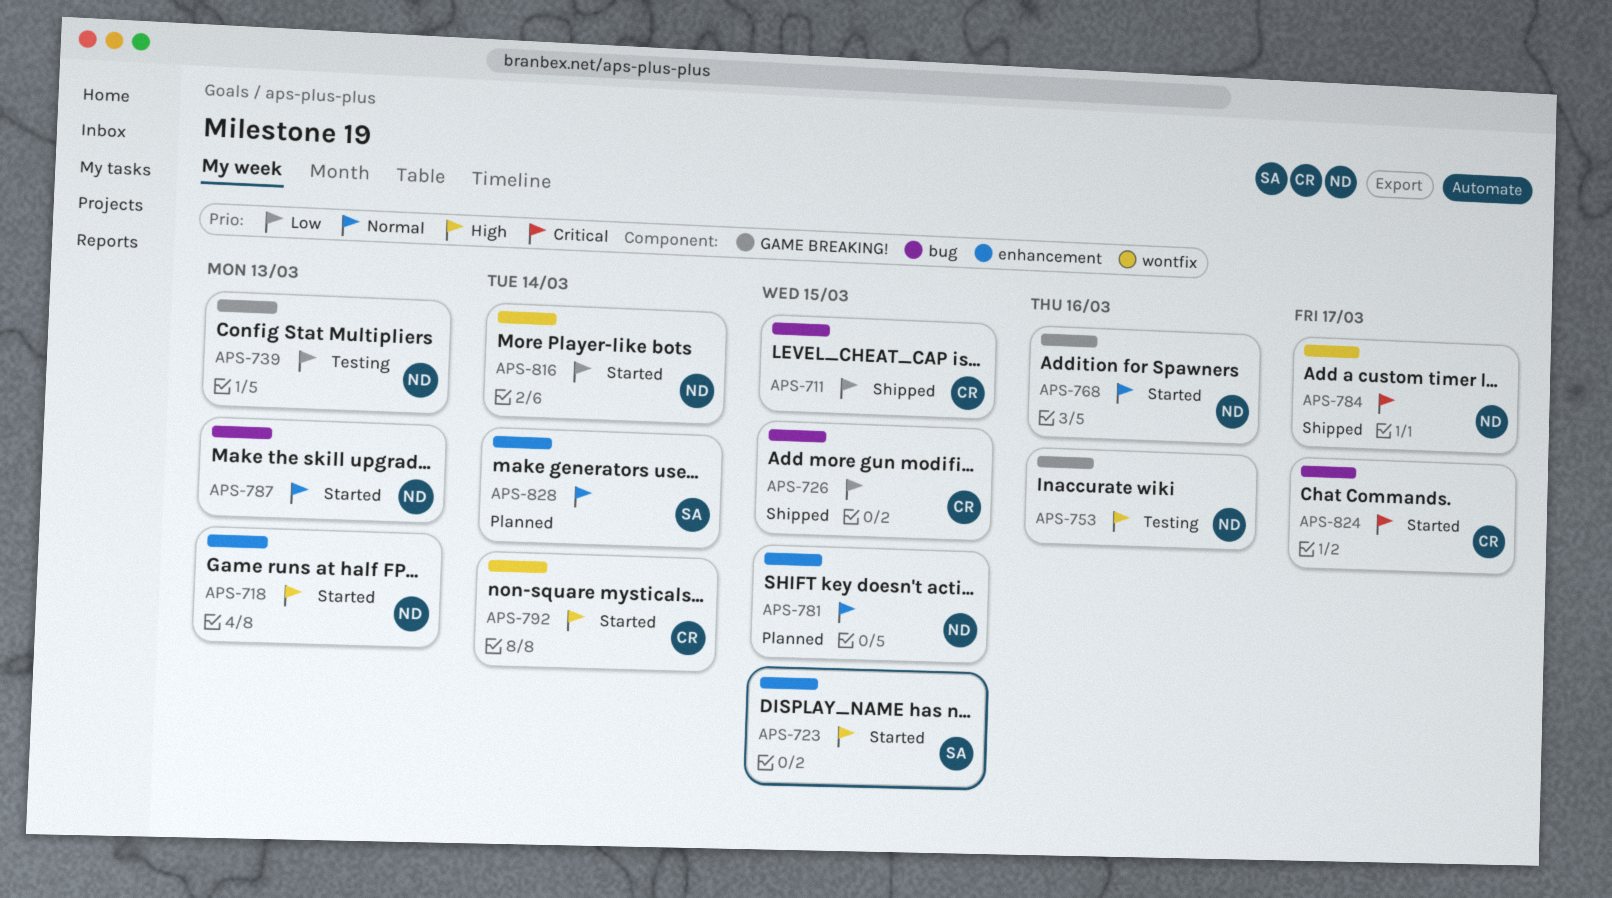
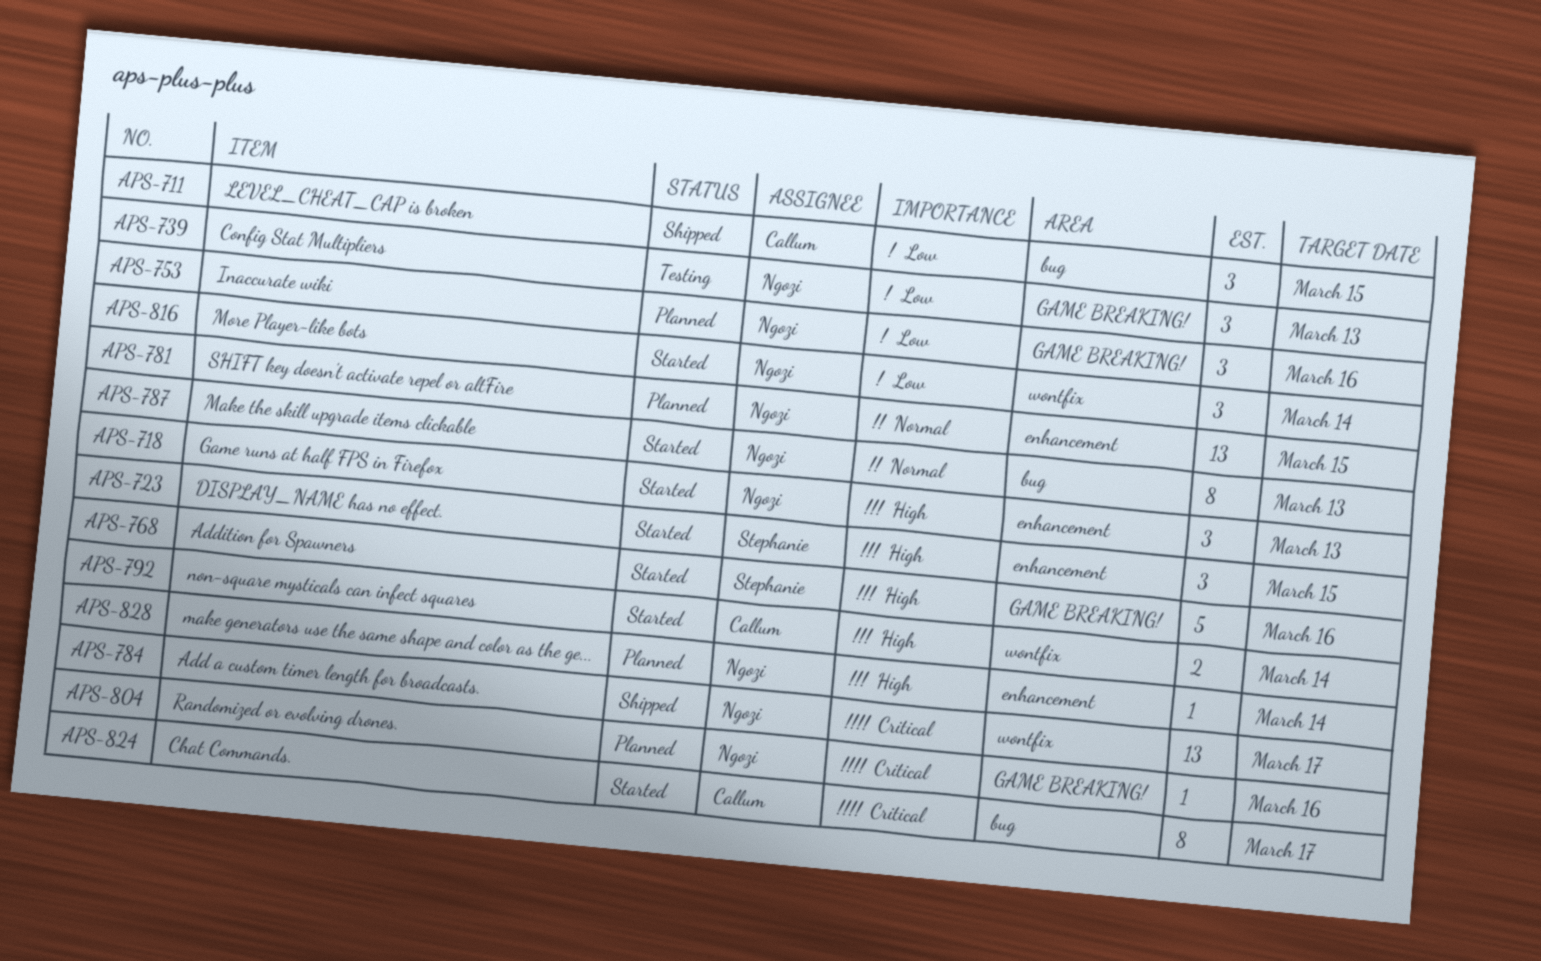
APS-726: present -> none
APS-753, status: Testing -> Planned
APS-753, priority: High -> Low
APS-768, owner: Ngozi -> Stephanie
APS-768, priority: Normal -> High
APS-804: none -> present
APS-828, owner: Stephanie -> Ngozi
APS-828, priority: Normal -> High

